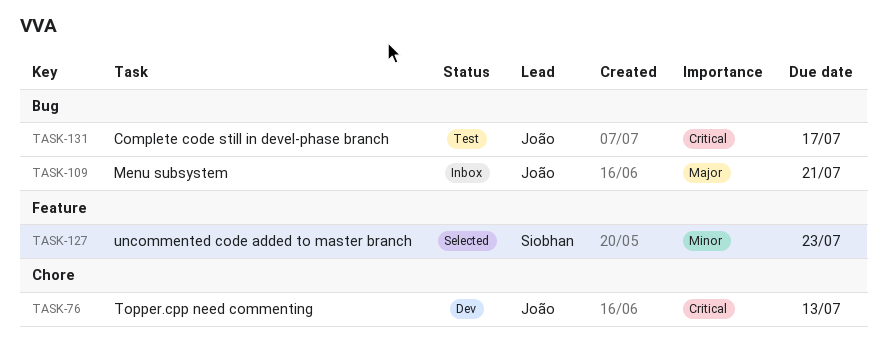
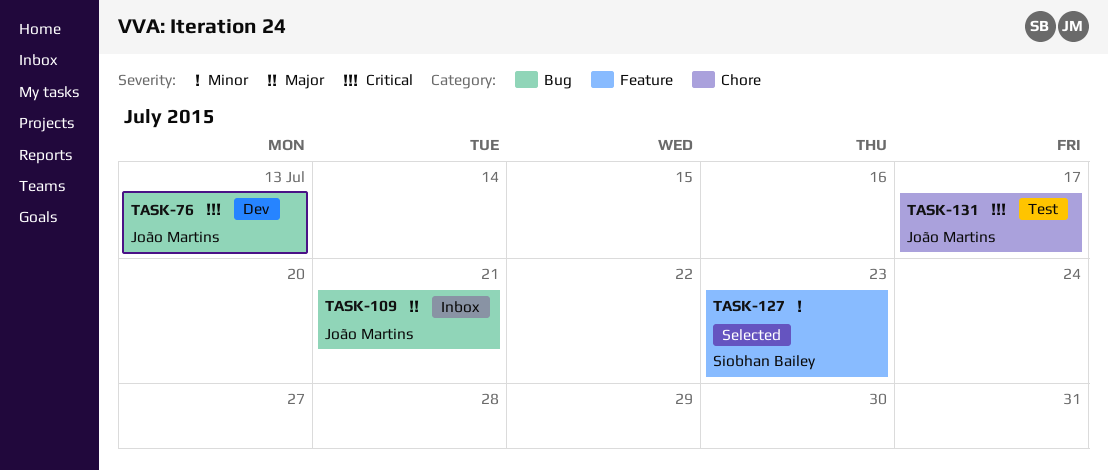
TASK-76, label: Chore -> Bug
TASK-131, label: Bug -> Chore

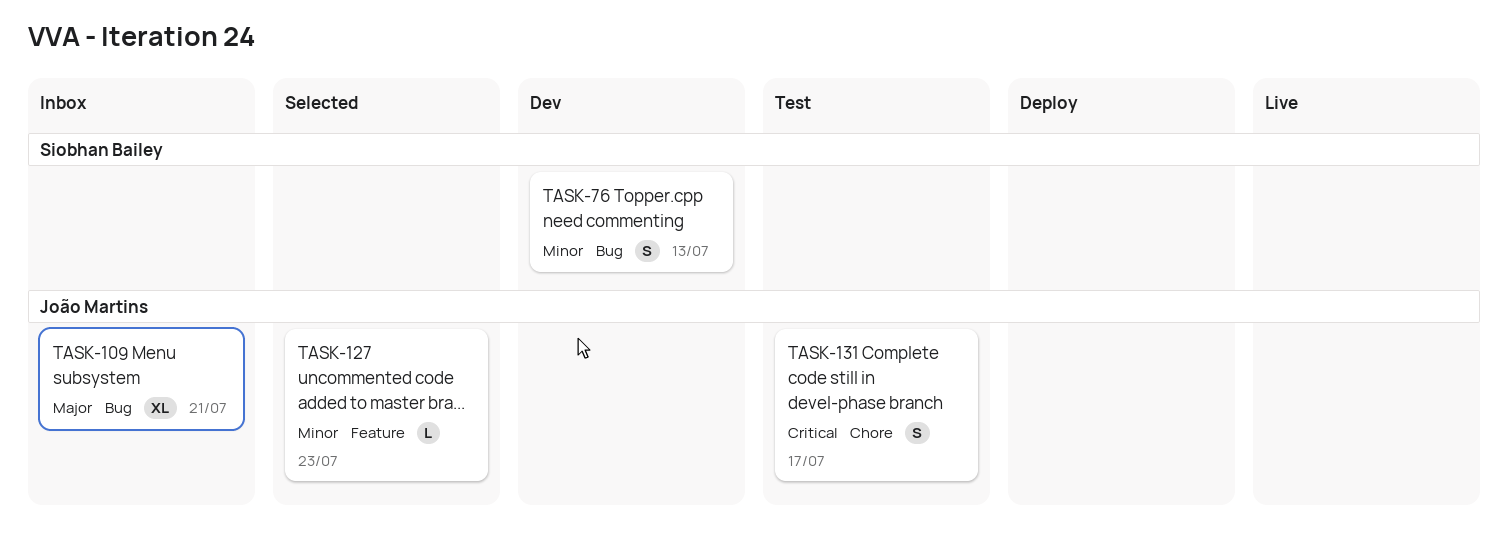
TASK-76, owner: João Martins -> Siobhan Bailey
TASK-76, priority: Critical -> Minor
TASK-127, owner: Siobhan Bailey -> João Martins

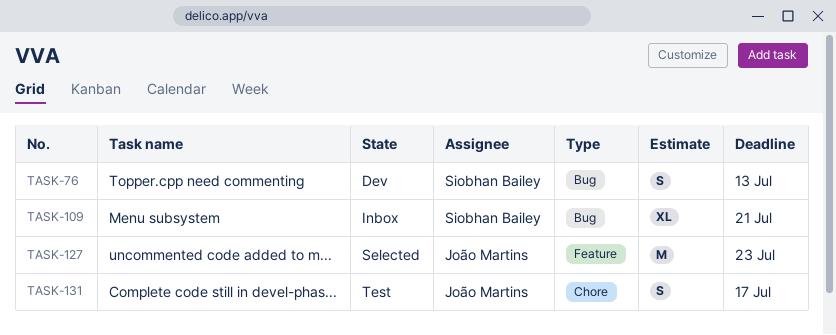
TASK-109, owner: João Martins -> Siobhan Bailey
TASK-127, estimate: L -> M

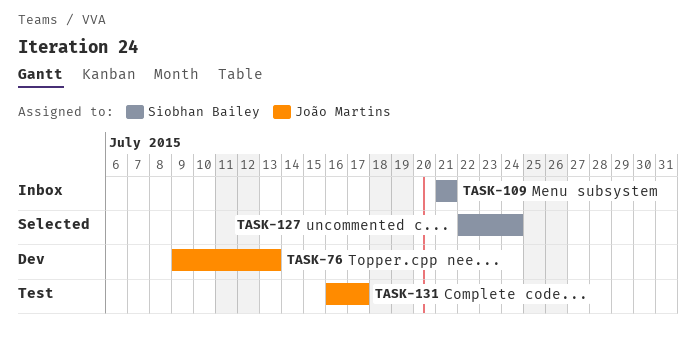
TASK-76, owner: Siobhan Bailey -> João Martins
TASK-127, owner: João Martins -> Siobhan Bailey
TASK-127, due: Jul 23 -> Jul 24

